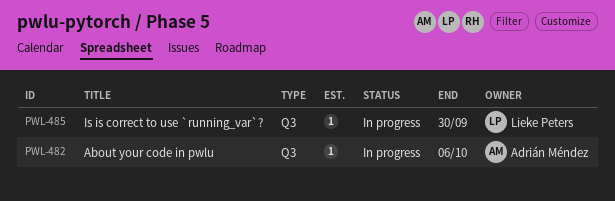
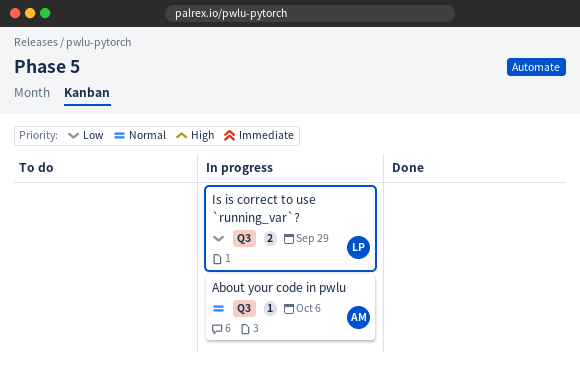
Is is correct to use `running_var`?, estimate: 1 -> 2
Is is correct to use `running_var`?, due: Sep 30 -> Sep 29

